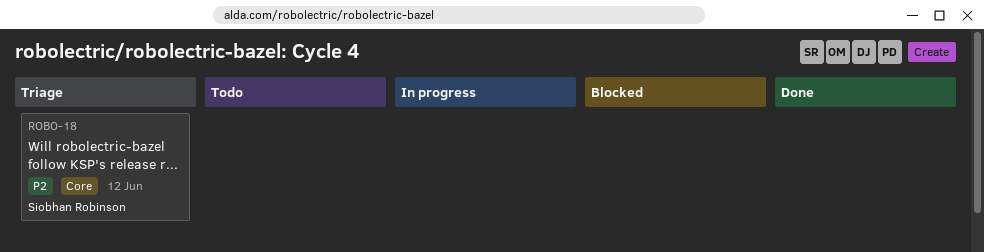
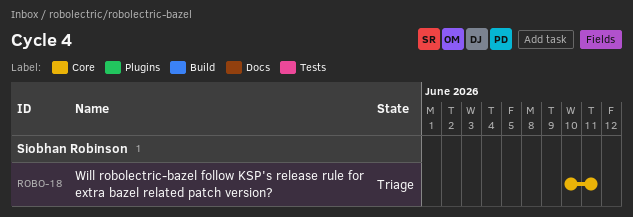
ROBO-18, due: Jun 12 -> Jun 11

